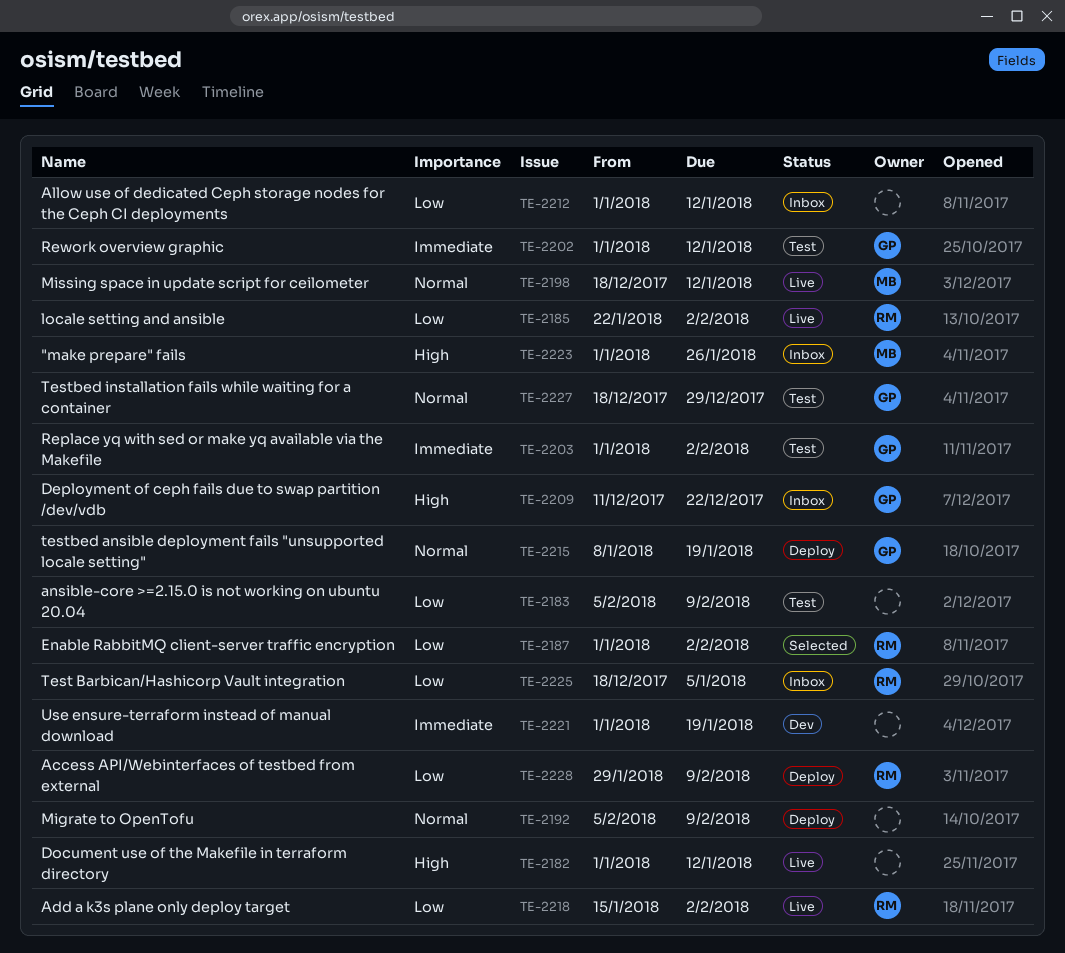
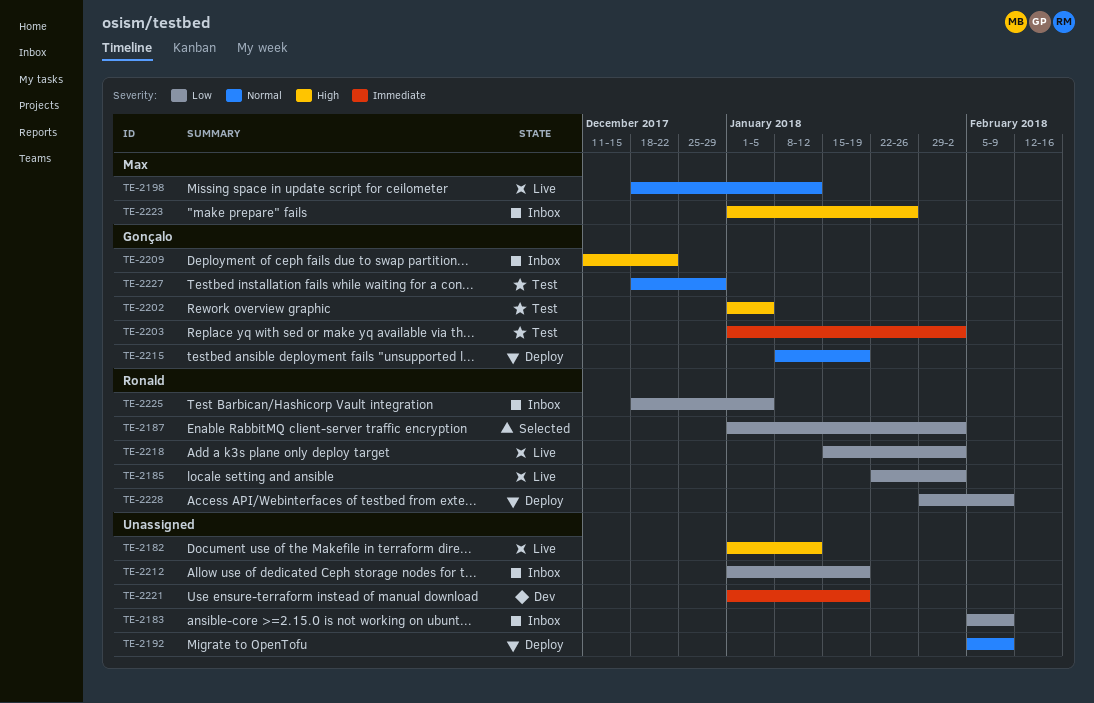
TE-2183, status: Test -> Inbox
TE-2202, priority: Immediate -> High
TE-2202, due: Jan 12 -> Jan 5
TE-2212, due: Jan 12 -> Jan 19

